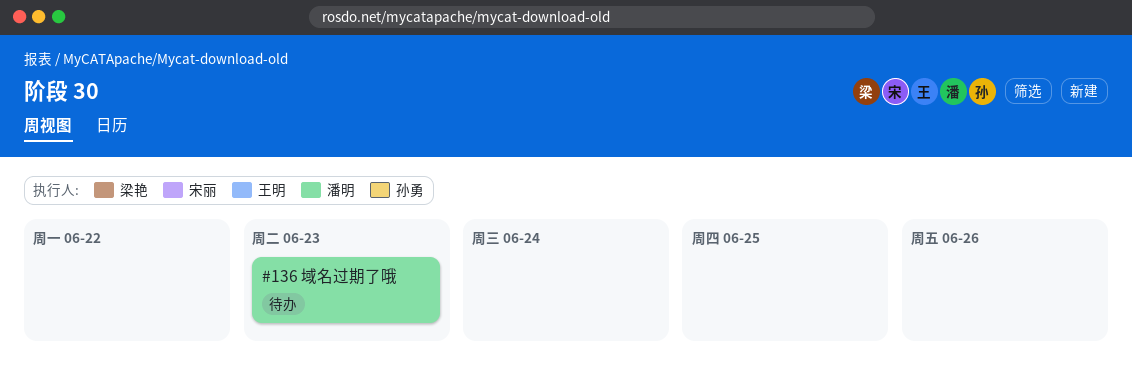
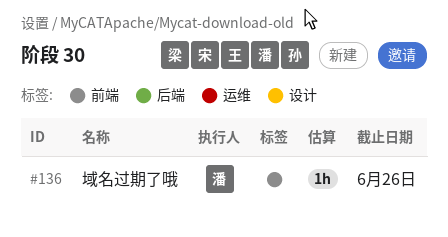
#136, due: Jun 23 -> Jun 26

